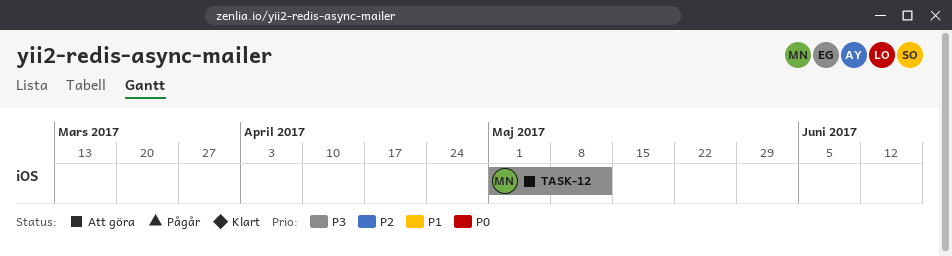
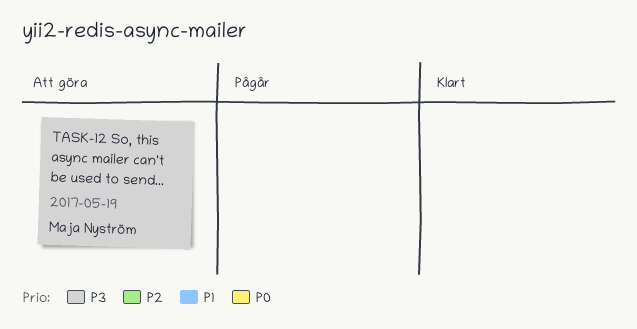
TASK-12, due: May 12 -> May 19

